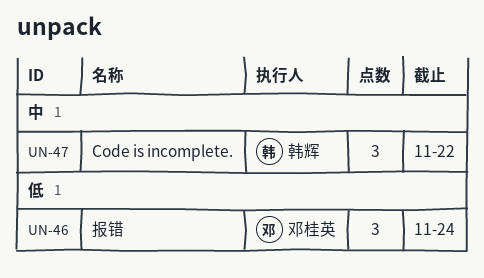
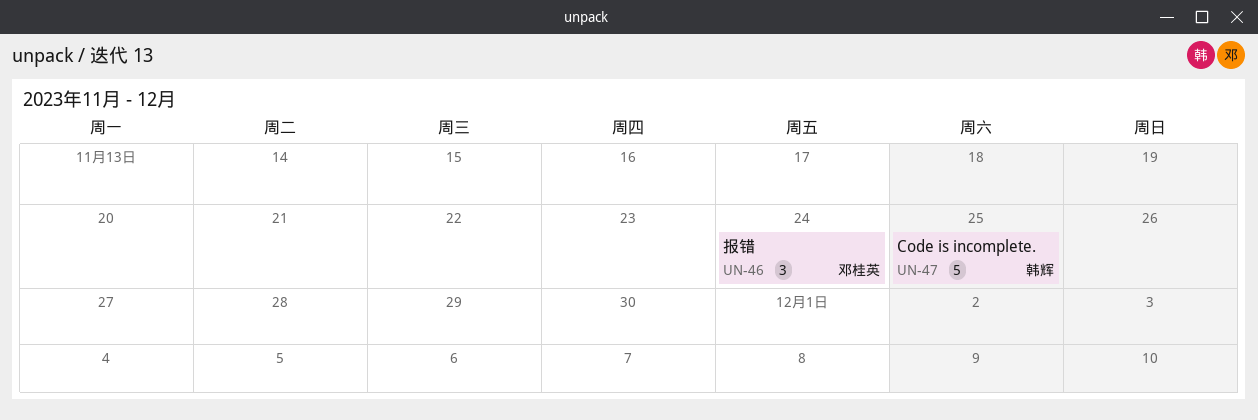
UN-47, estimate: 3 -> 5
UN-47, due: Nov 22 -> Nov 25

